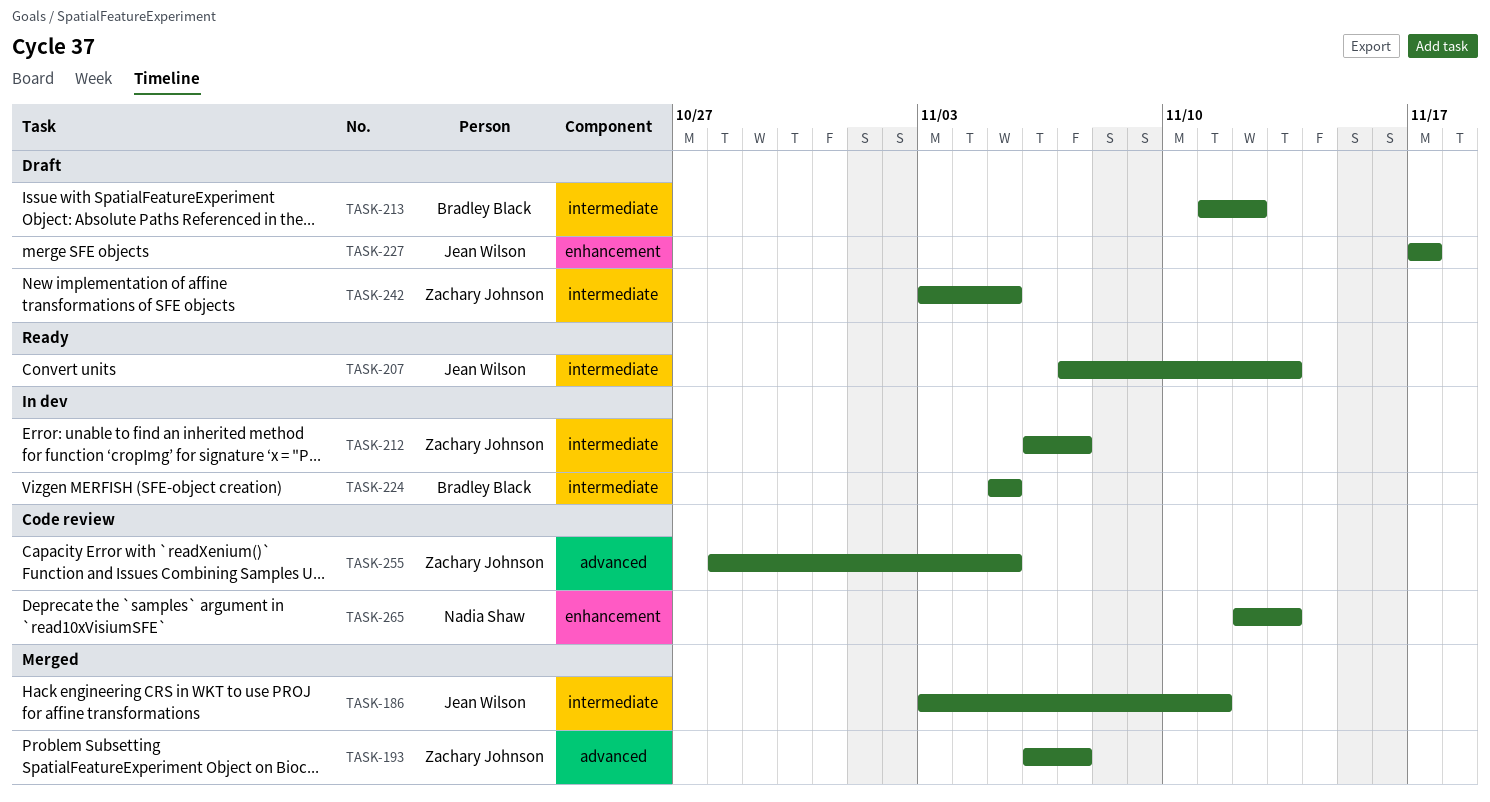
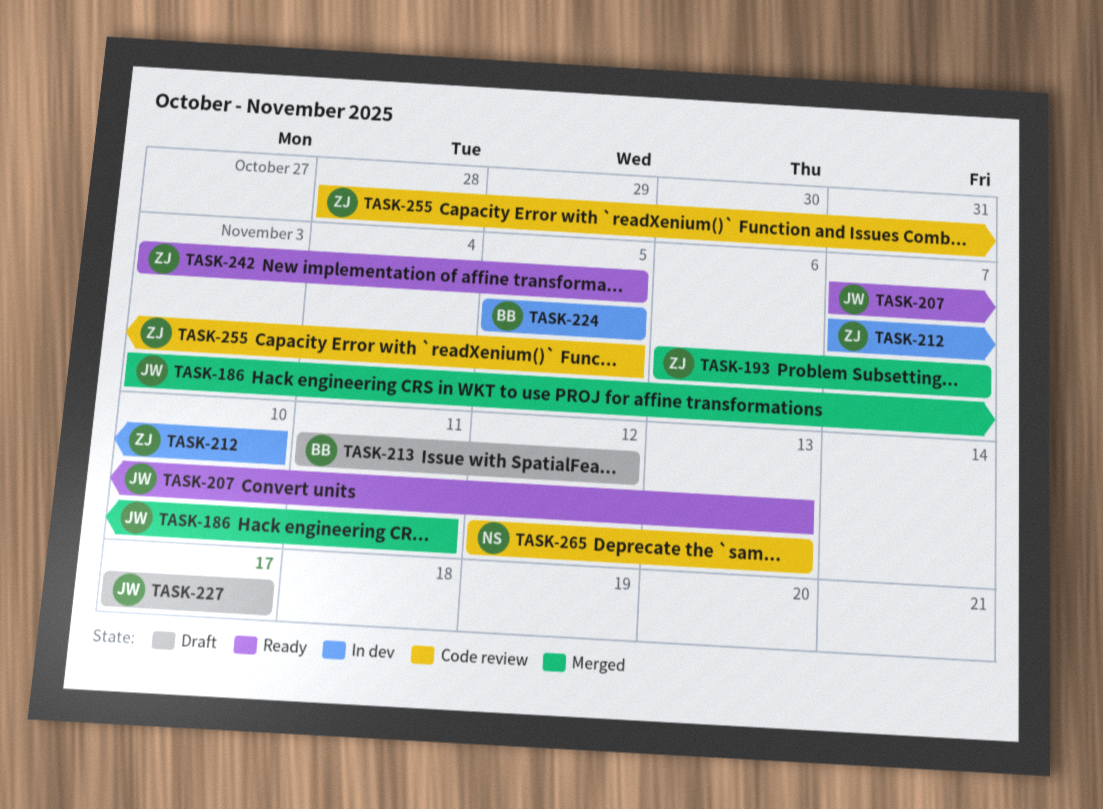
TASK-212, start: Nov 6 -> Nov 7
TASK-212, due: Nov 7 -> Nov 10
TASK-242, status: Draft -> Ready

